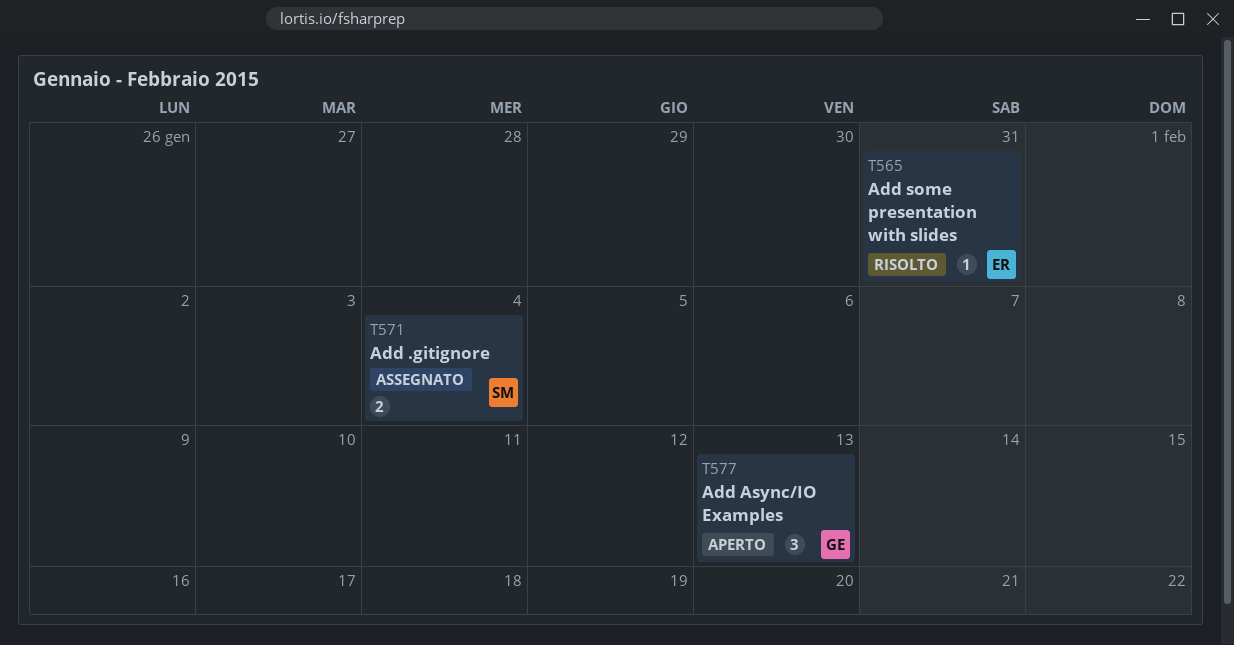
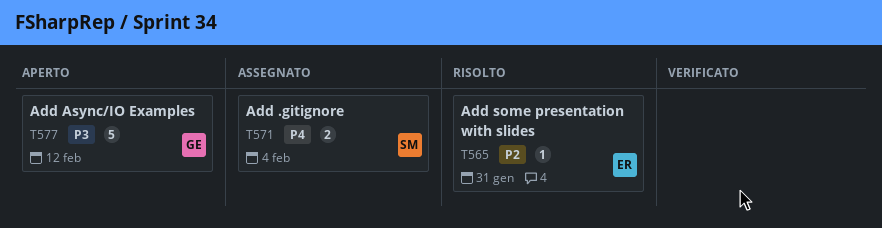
T577, estimate: 3 -> 5
T577, due: Feb 13 -> Feb 12

